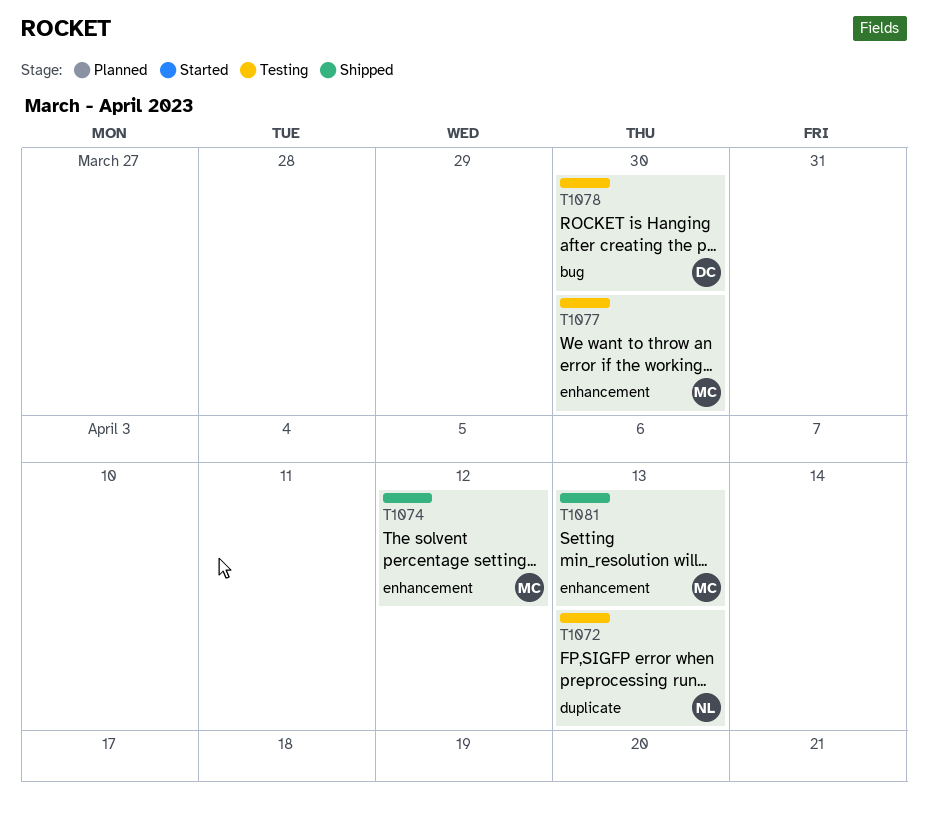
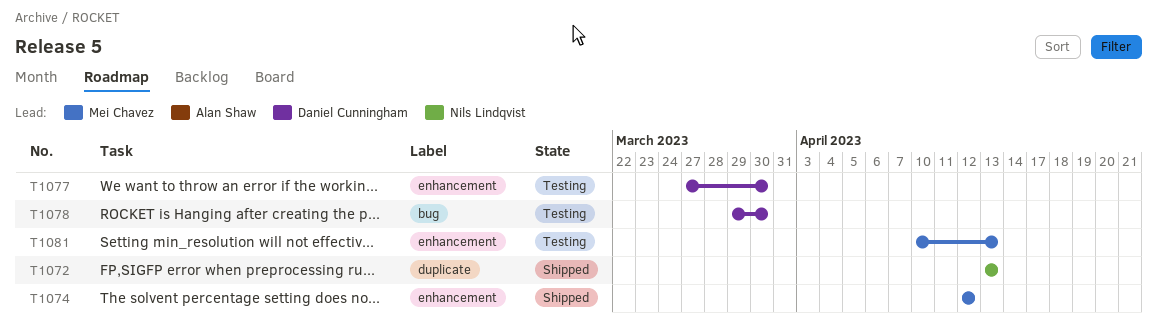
T1072, status: Testing -> Shipped
T1077, owner: Mei Chavez -> Daniel Cunningham
T1081, status: Shipped -> Testing

